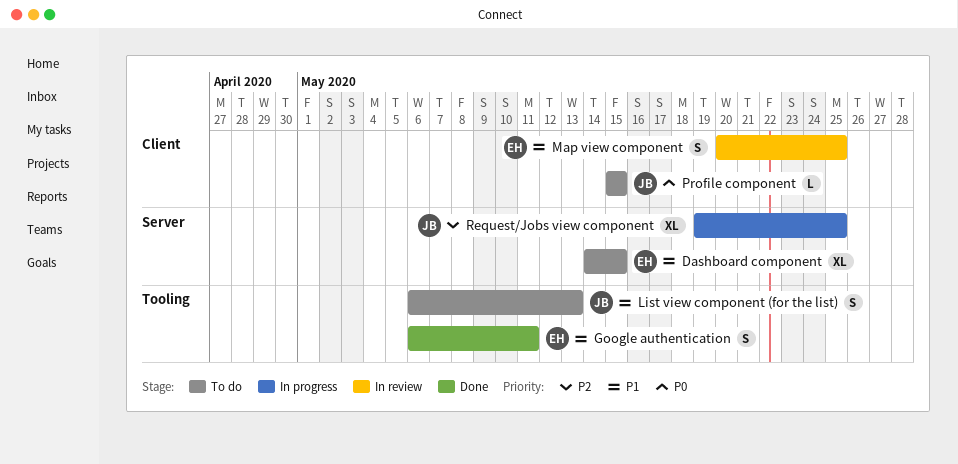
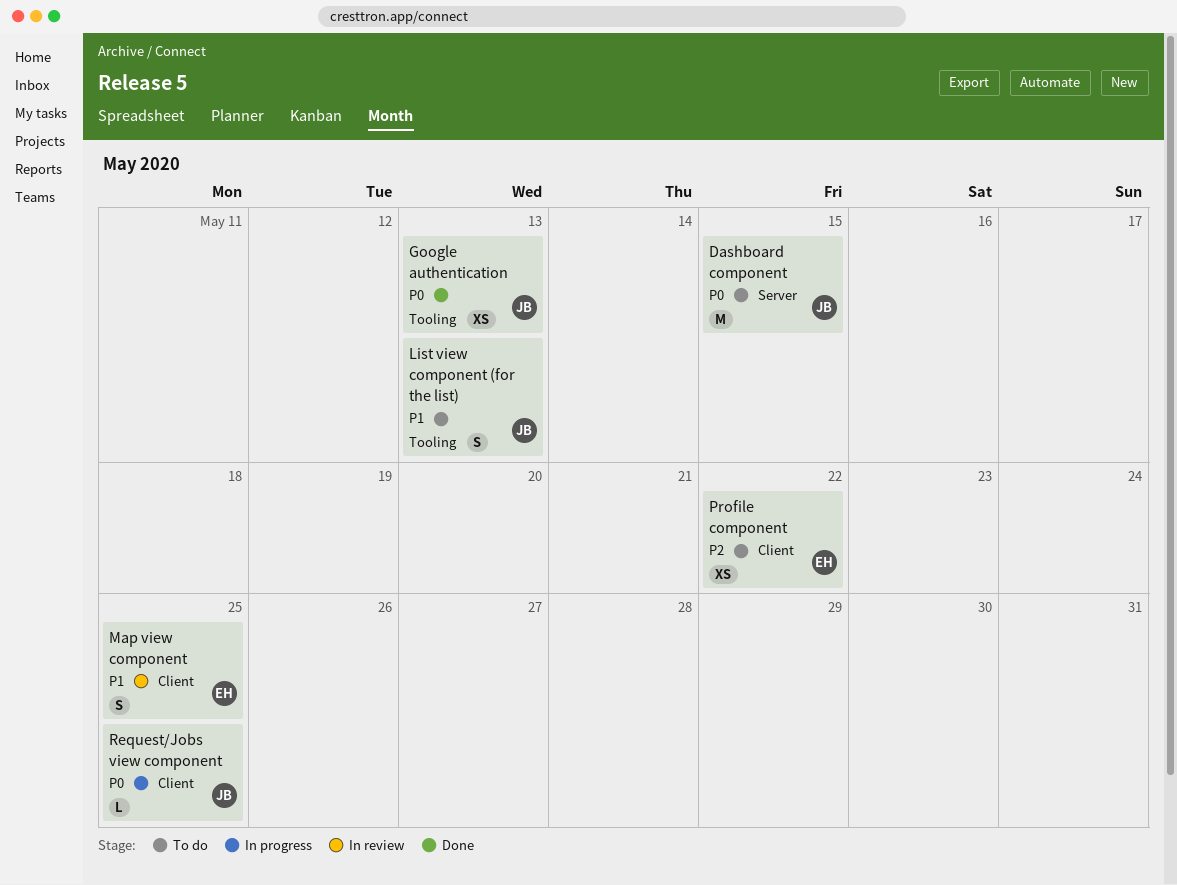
Dashboard component, owner: EH -> JB
Dashboard component, priority: P1 -> P0
Dashboard component, estimate: XL -> M
Google authentication, owner: EH -> JB
Google authentication, priority: P1 -> P0
Google authentication, estimate: S -> XS
Google authentication, due: May 11 -> May 13
Profile component, owner: JB -> EH
Profile component, priority: P0 -> P2
Profile component, estimate: L -> XS
Profile component, due: May 15 -> May 22
Request/Jobs view component, priority: P2 -> P0
Request/Jobs view component, label: Server -> Client
Request/Jobs view component, estimate: XL -> L

